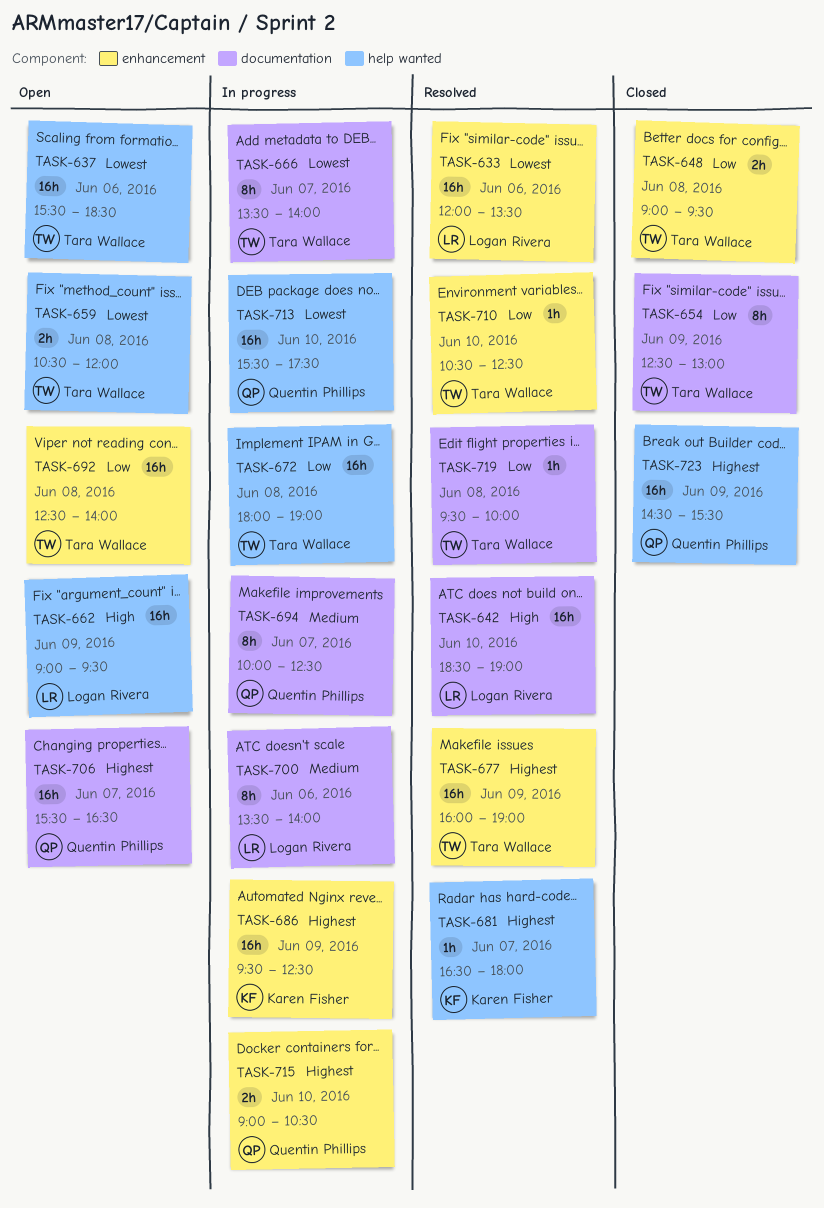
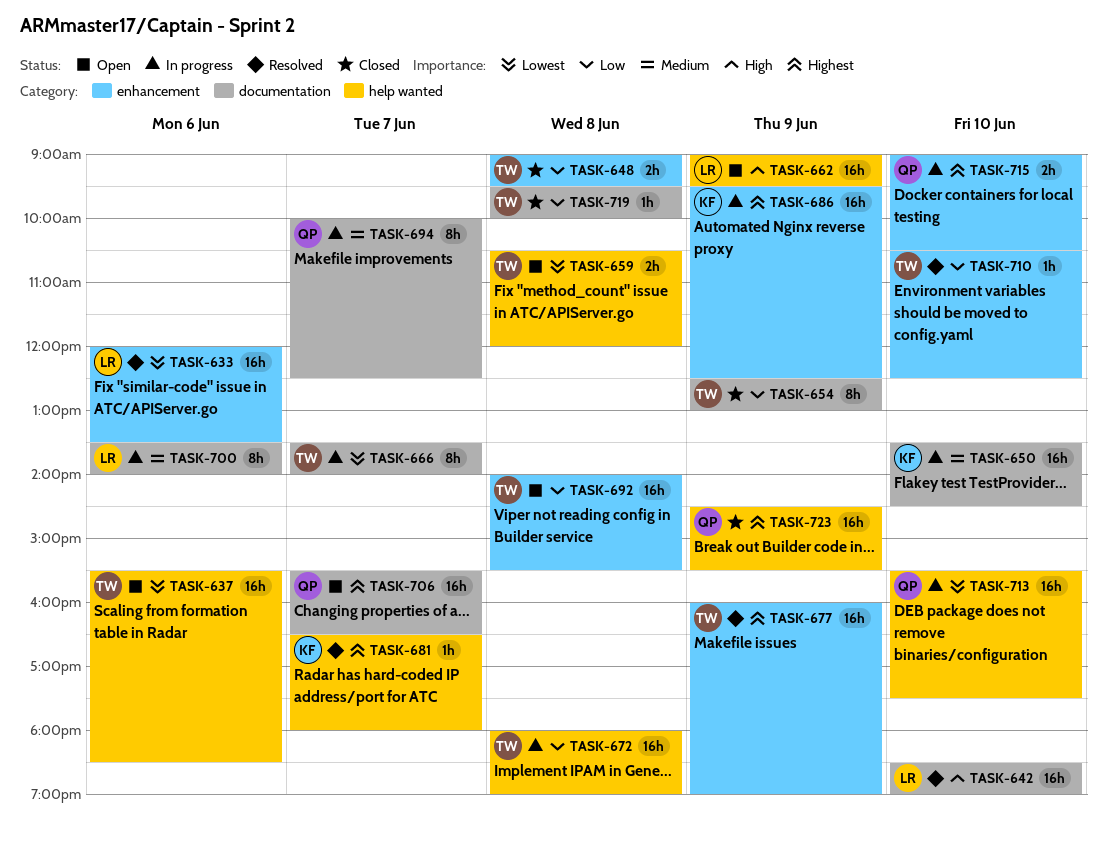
TASK-650: none -> present
TASK-692, begins: 12:30 -> 14:00
TASK-692, ends: 14:00 -> 15:30
TASK-719, status: Resolved -> Closed

